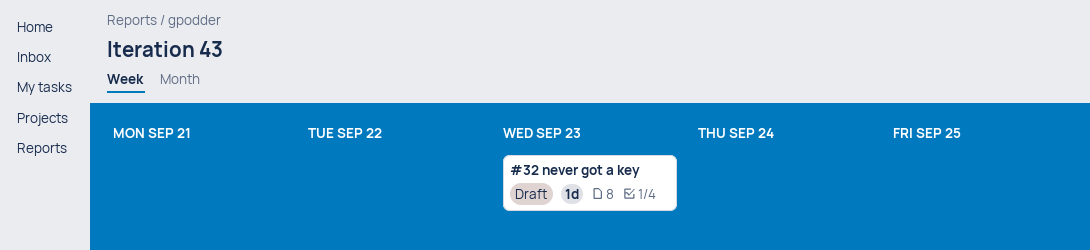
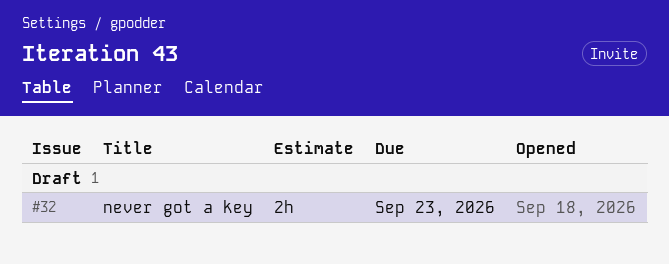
#32, estimate: 1d -> 2h

